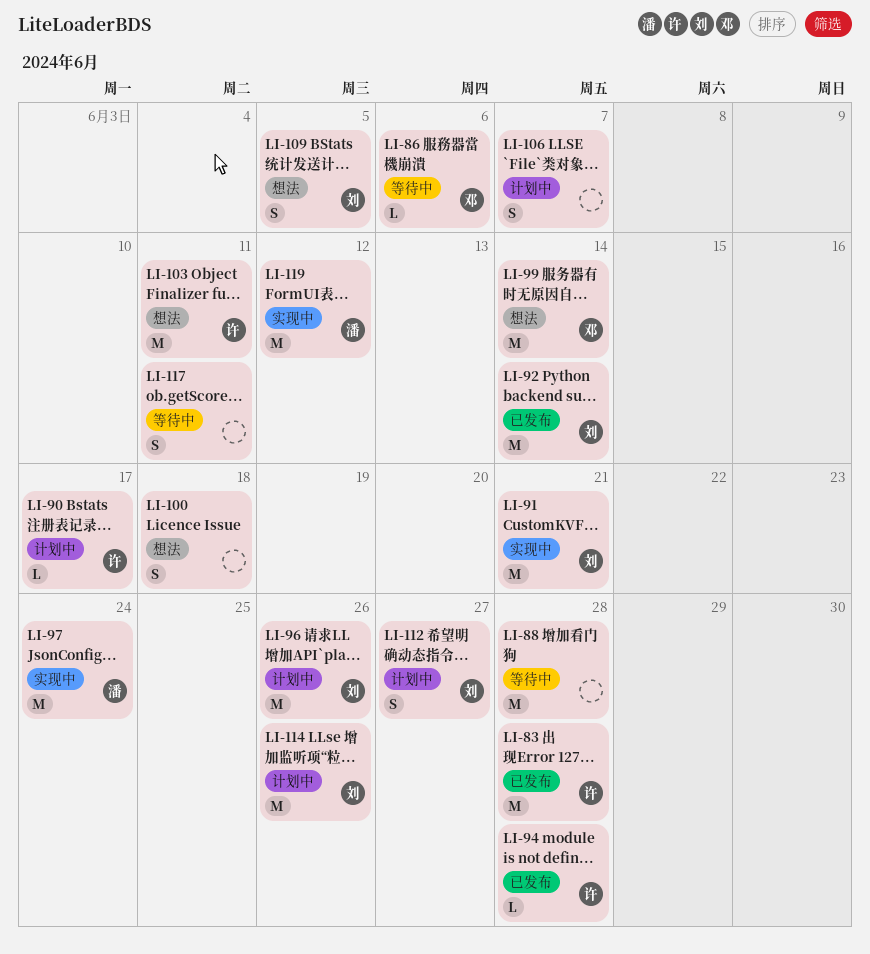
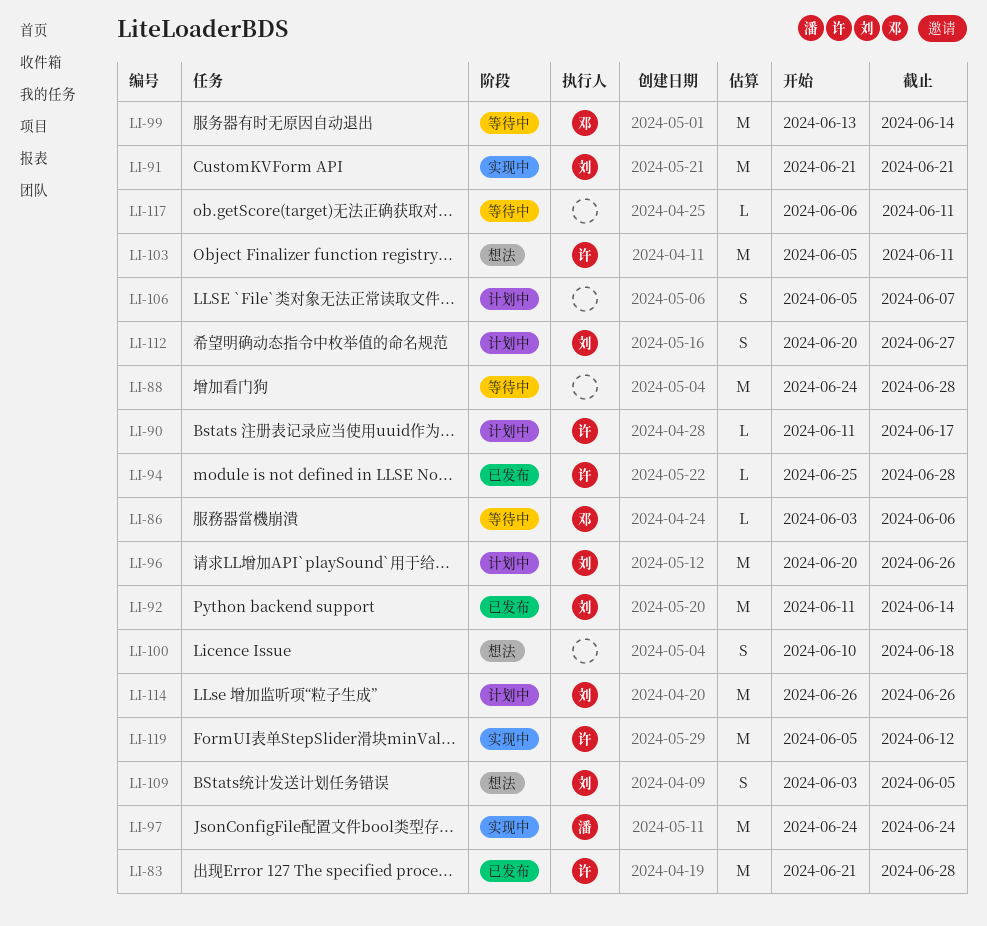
LI-99, status: 想法 -> 等待中
LI-117, estimate: S -> L
LI-119, owner: 潘 -> 许

